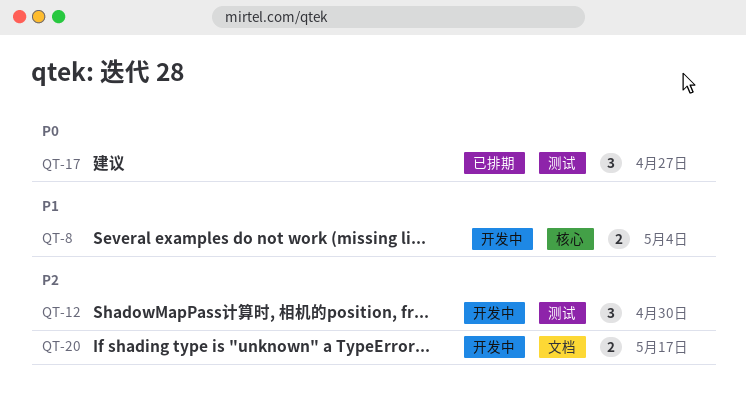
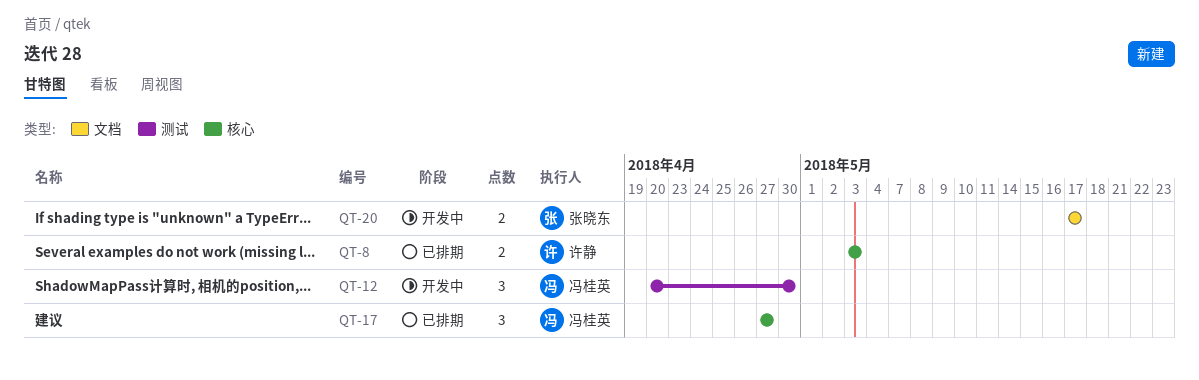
QT-8, status: 开发中 -> 已排期
QT-8, due: May 4 -> May 3
QT-17, label: 测试 -> 核心

